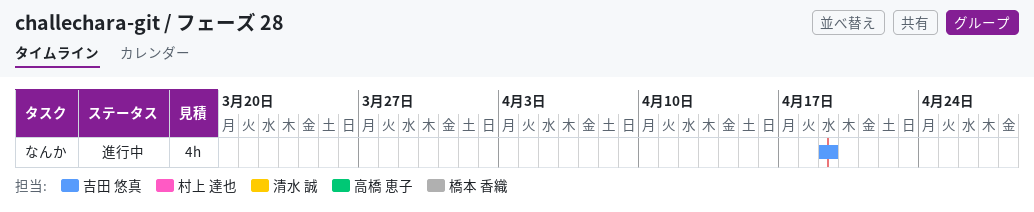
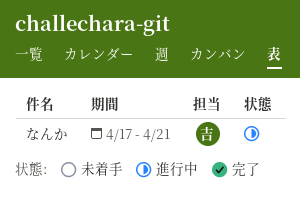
なんか, start: Apr 19 -> Apr 17
なんか, due: Apr 19 -> Apr 21

